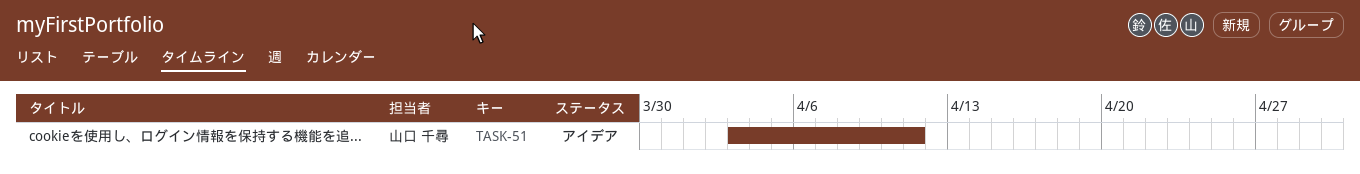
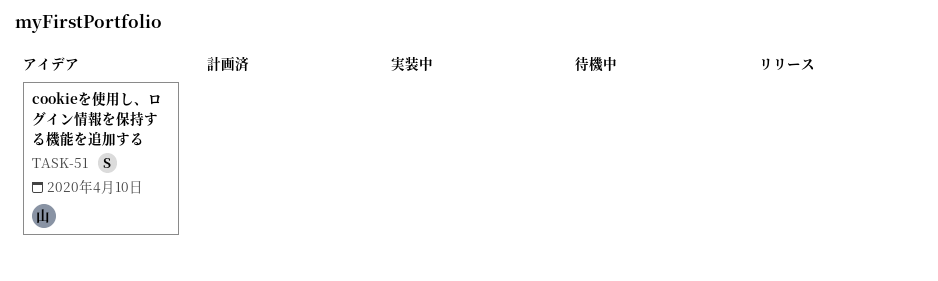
TASK-51, due: Apr 11 -> Apr 10

